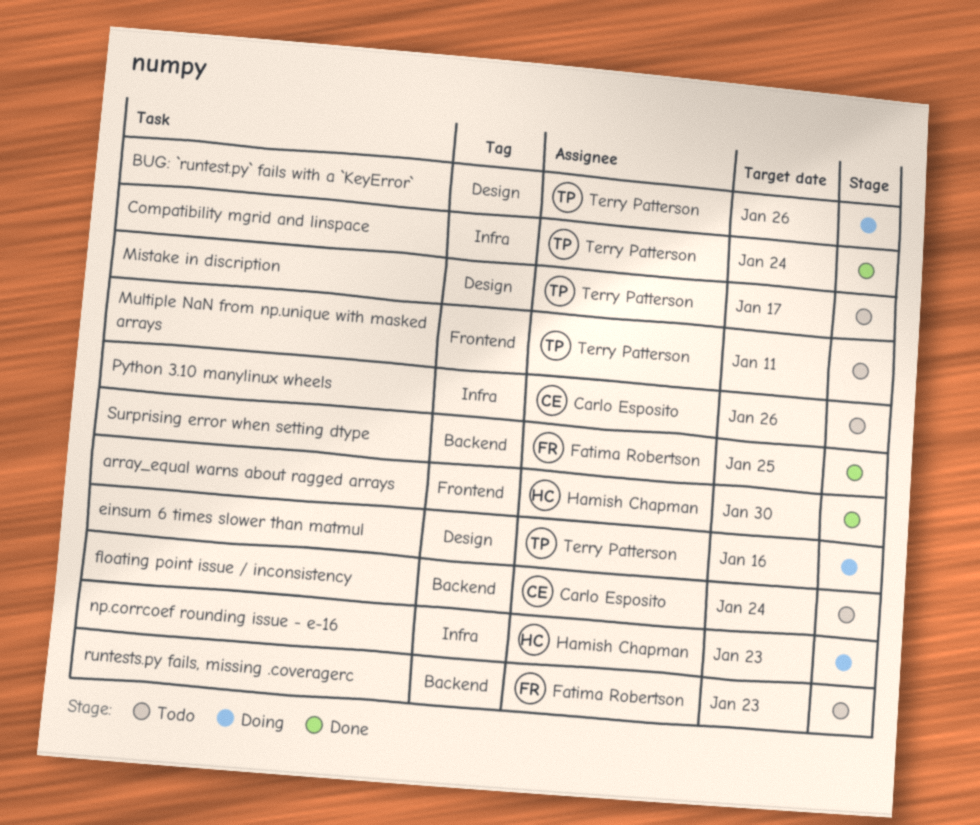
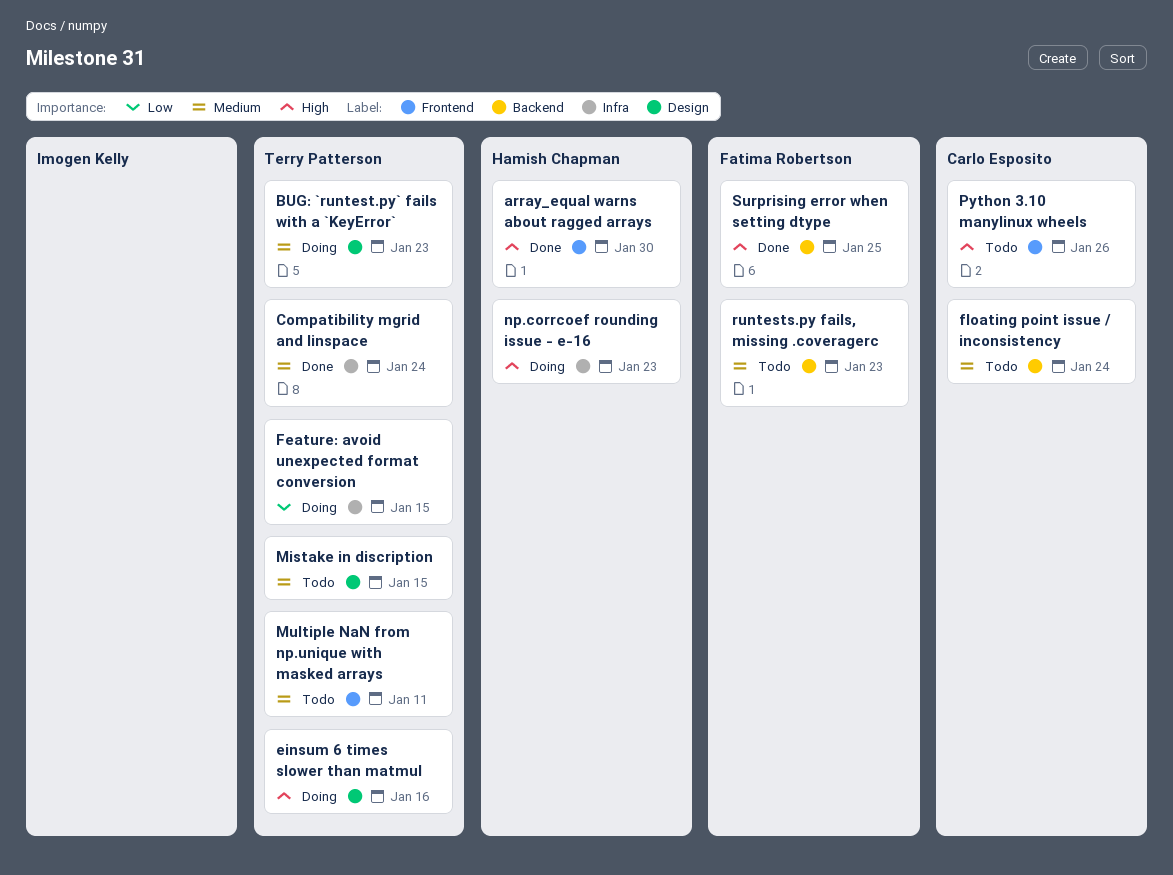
BUG: `runtest.py` fails with a `KeyError`, due: Jan 26 -> Jan 23
Feature: avoid unexpected format conversion: none -> present
Mistake in discription, due: Jan 17 -> Jan 15
Python 3.10 manylinux wheels, label: Infra -> Frontend

